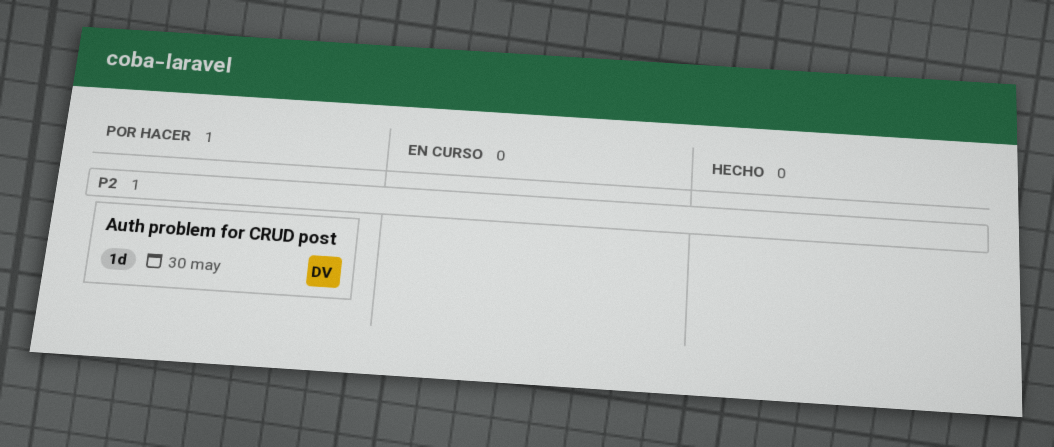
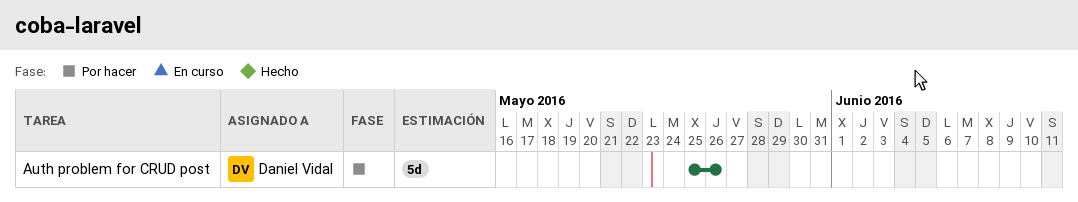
Auth problem for CRUD post, estimate: 1d -> 5d
Auth problem for CRUD post, due: May 30 -> May 26

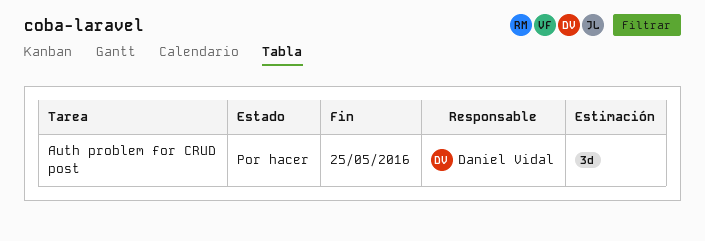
Auth problem for CRUD post, estimate: 5d -> 3d
Auth problem for CRUD post, due: May 26 -> May 25

